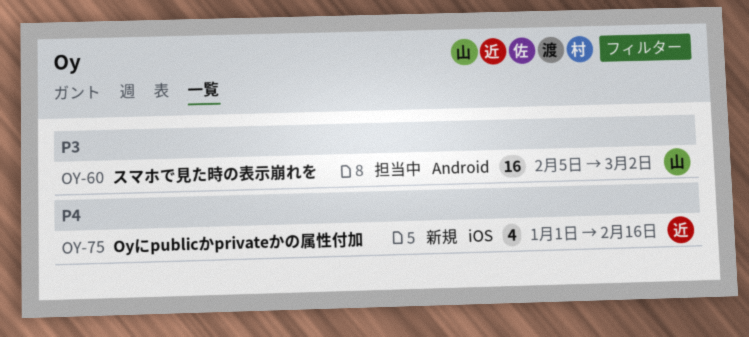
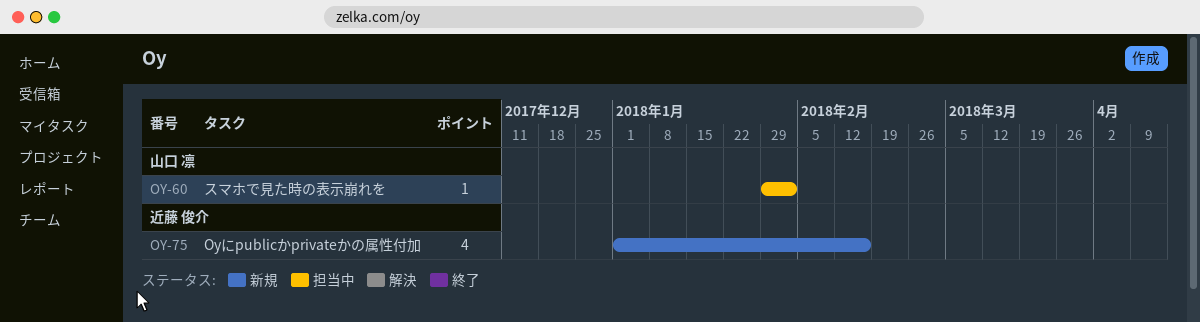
OY-60, estimate: 16 -> 1
OY-60, start: Feb 5 -> Jan 29
OY-60, due: Mar 2 -> Feb 2

